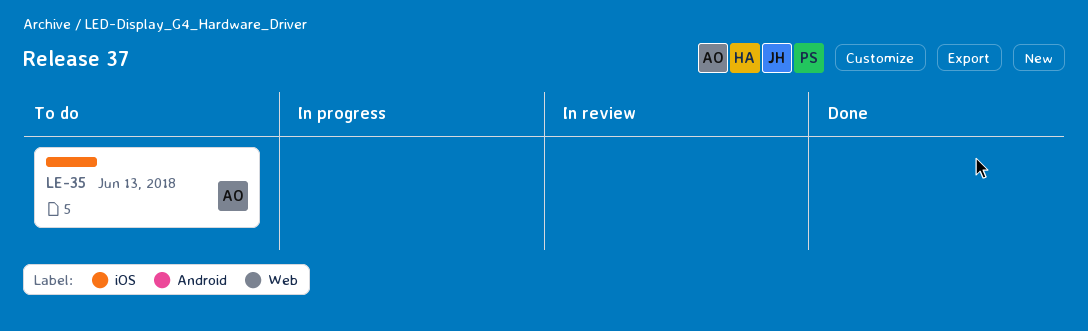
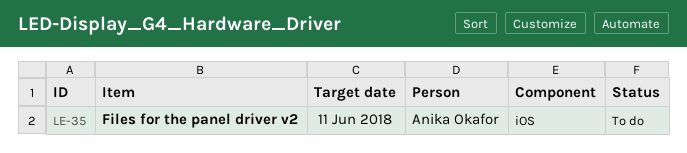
LE-35, due: Jun 13 -> Jun 11

